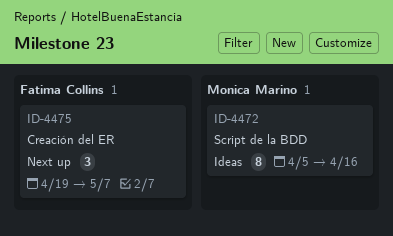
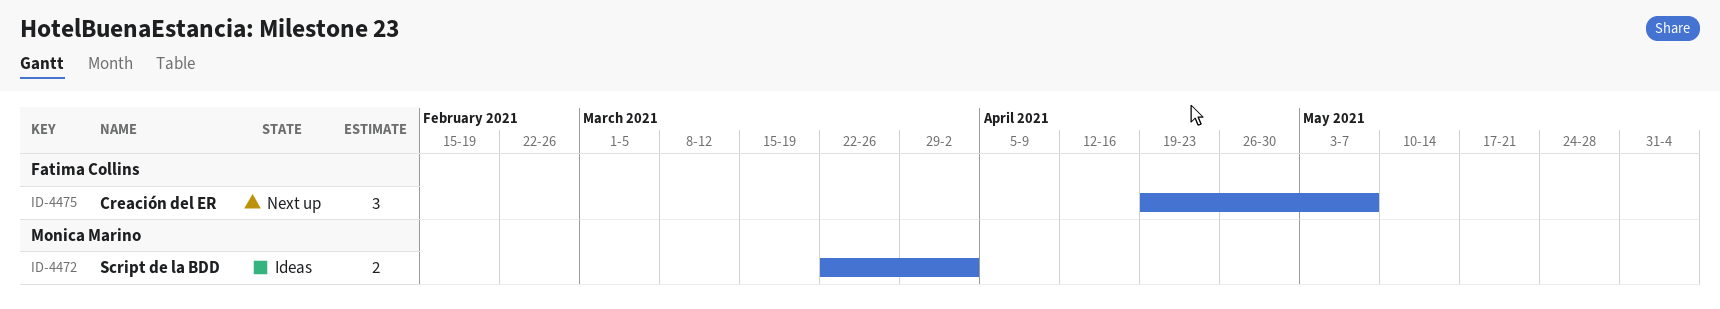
ID-4472, estimate: 8 -> 2
ID-4472, start: Apr 5 -> Mar 22
ID-4472, due: Apr 16 -> Apr 2

